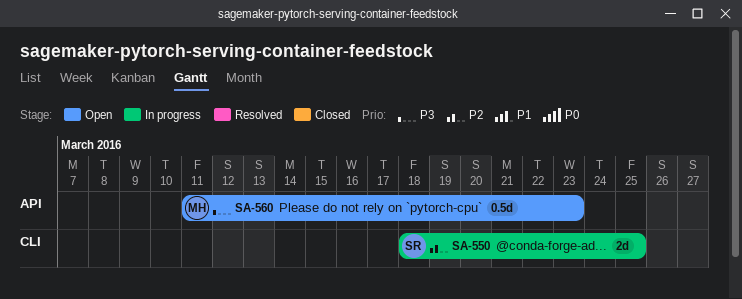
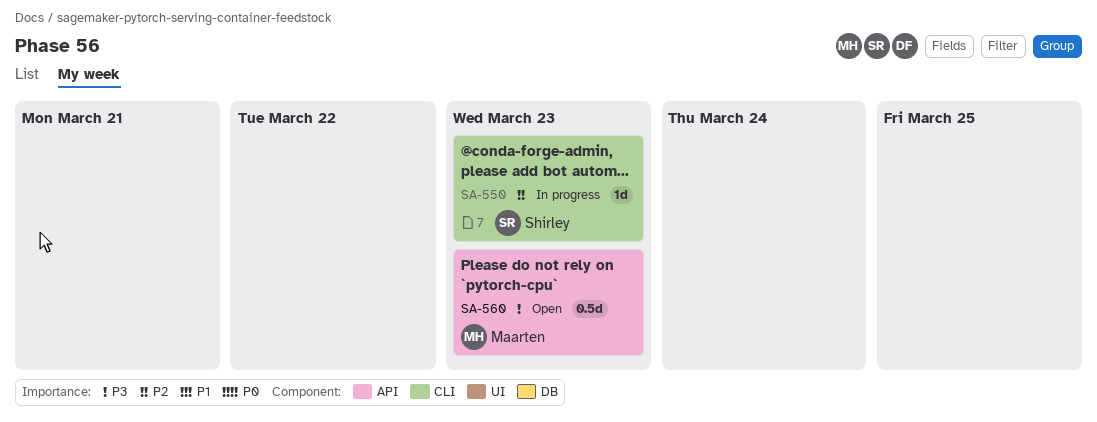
SA-550, estimate: 2d -> 1d
SA-550, due: Mar 25 -> Mar 23

